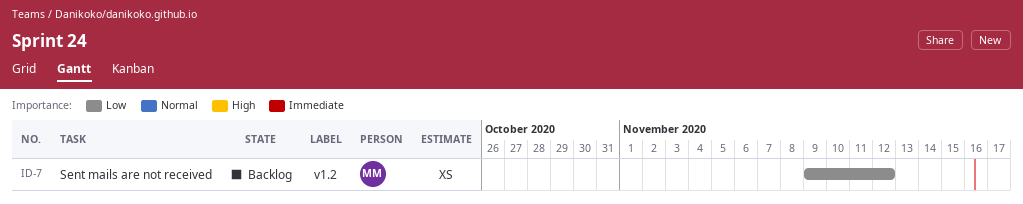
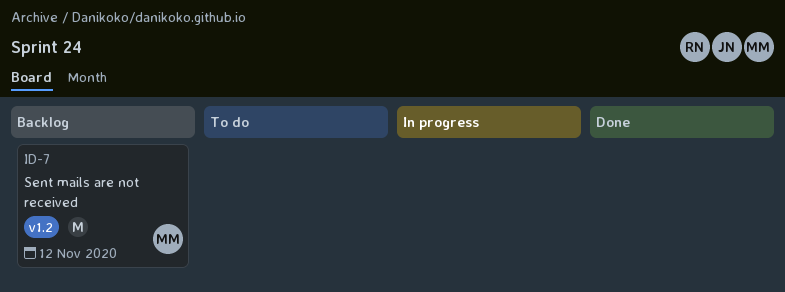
ID-7, estimate: XS -> M

